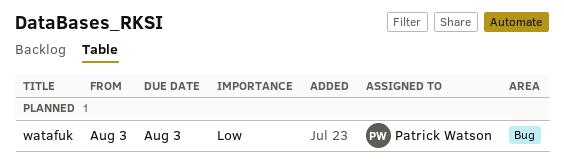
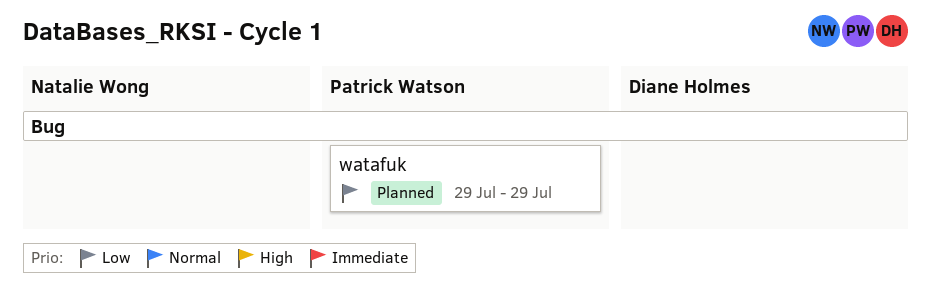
watafuk, start: Aug 3 -> Jul 29
watafuk, due: Aug 3 -> Jul 29

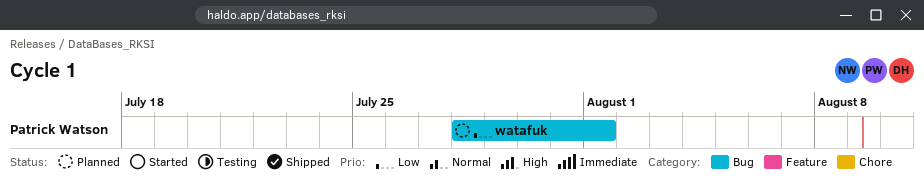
watafuk, start: Jul 29 -> Jul 28
watafuk, due: Jul 29 -> Aug 1

